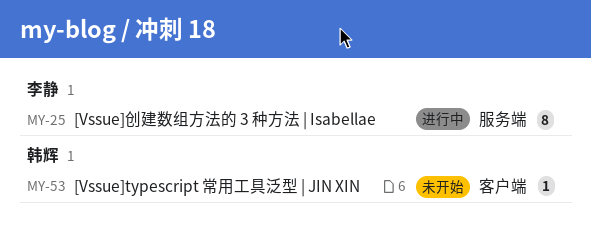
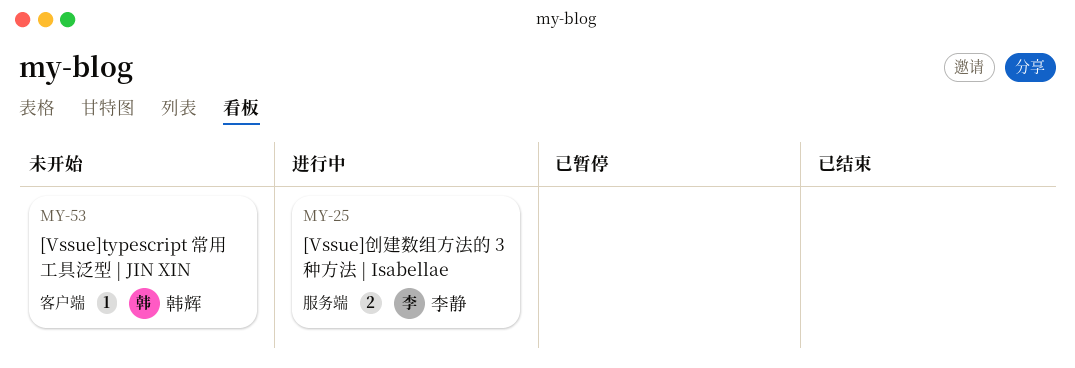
MY-25, estimate: 8 -> 2

